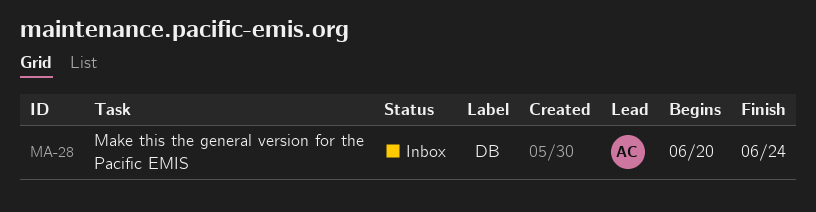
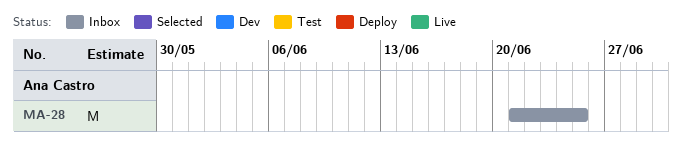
MA-28, start: Jun 20 -> Jun 21
MA-28, due: Jun 24 -> Jun 25

